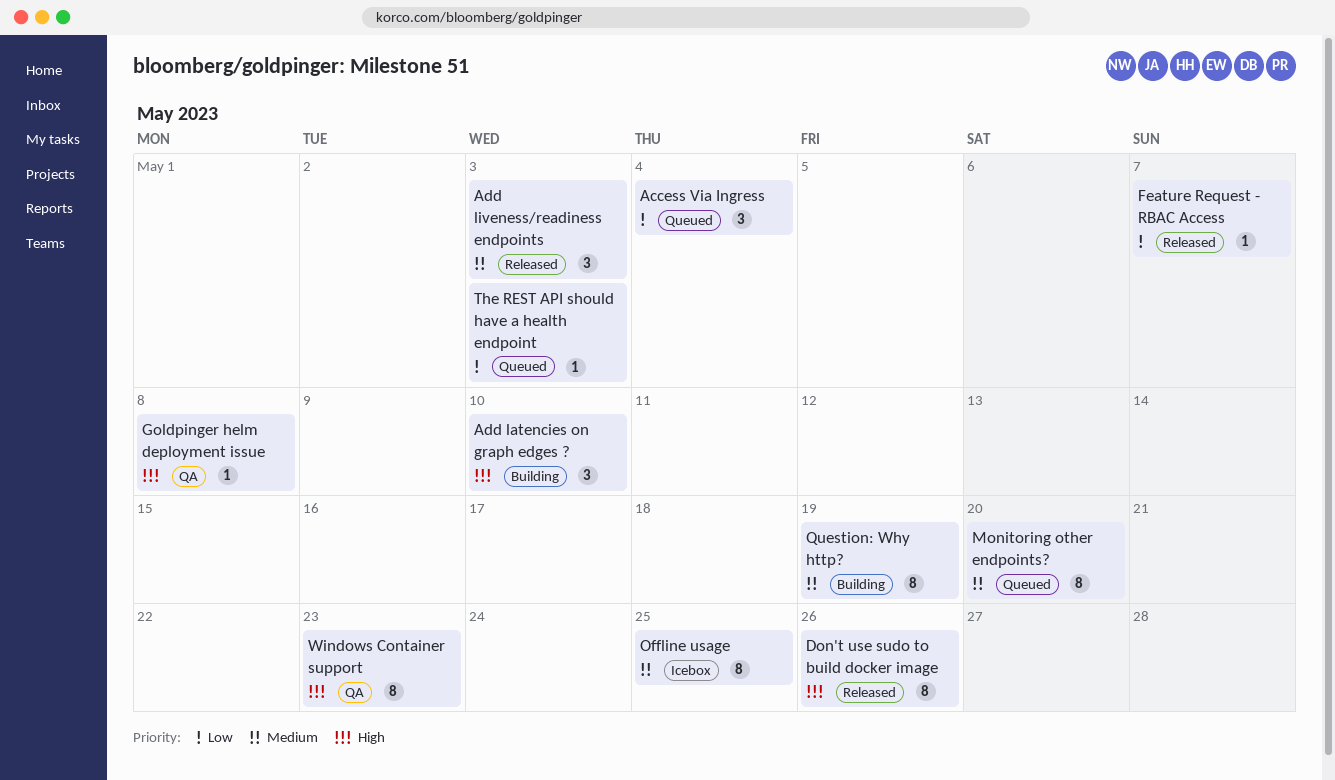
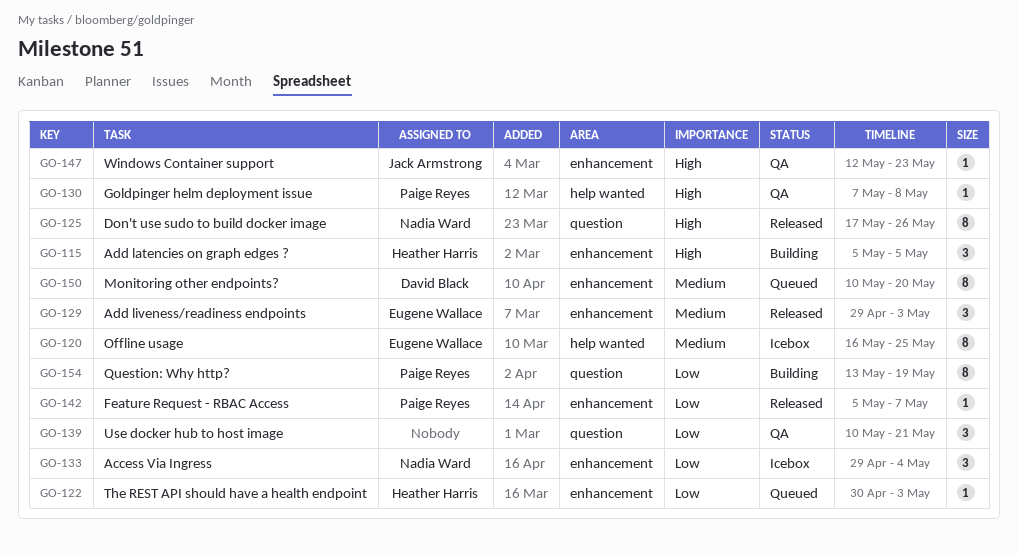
Access Via Ingress, status: Queued -> Icebox
Add latencies on graph edges ?, due: May 10 -> May 5
Question: Why http?, priority: Medium -> Low
Use docker hub to host image: none -> present
Windows Container support, estimate: 8 -> 1

